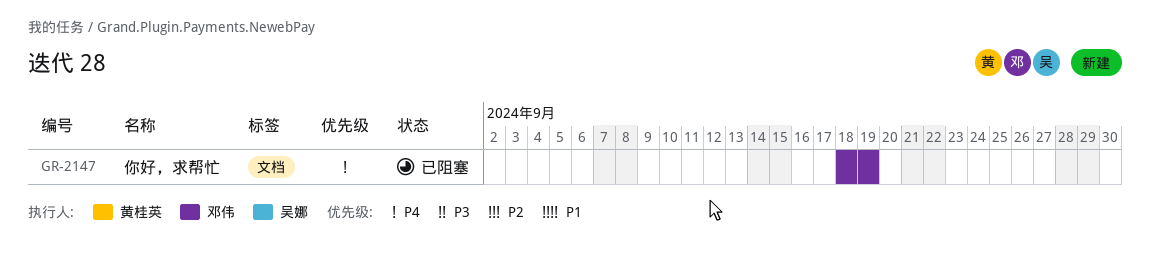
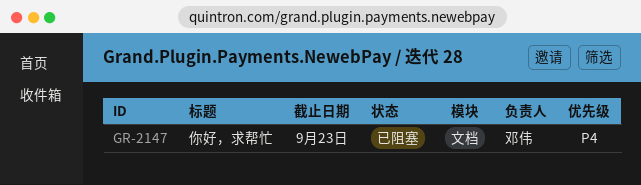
GR-2147, due: Sep 19 -> Sep 23

